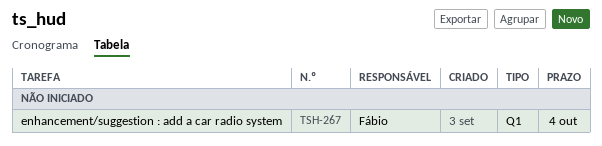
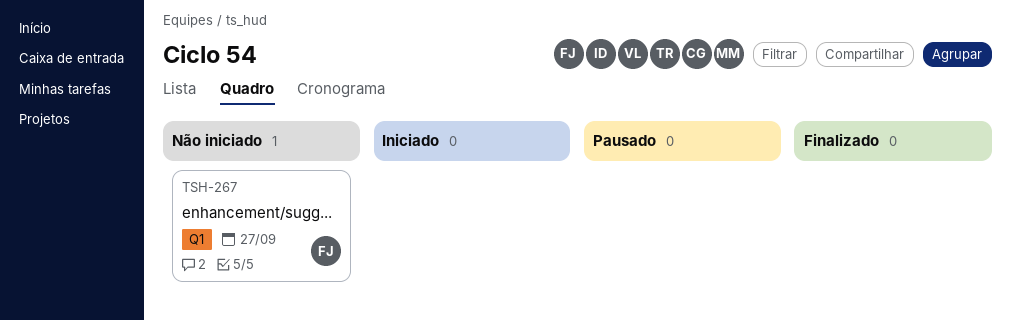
TSH-267, due: Oct 4 -> Sep 27

